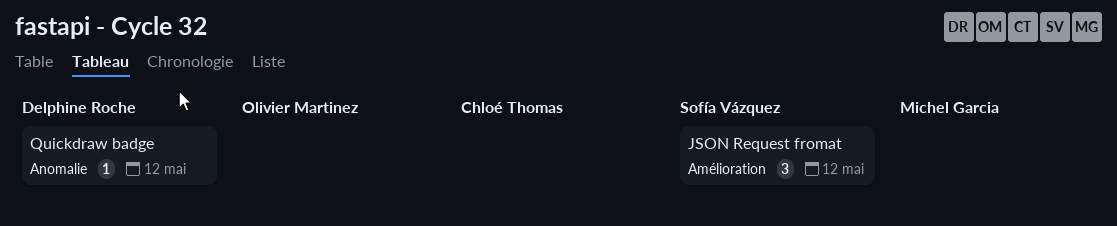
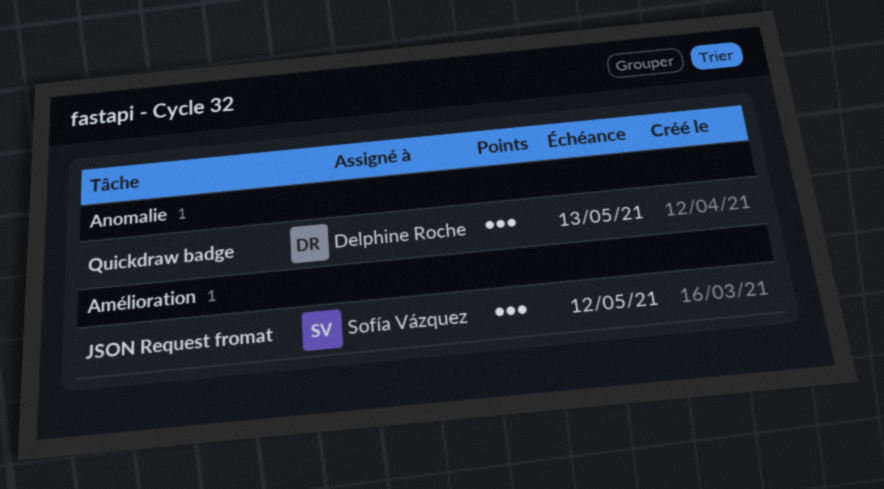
Quickdraw badge, estimate: 1 -> 3
Quickdraw badge, due: May 12 -> May 13

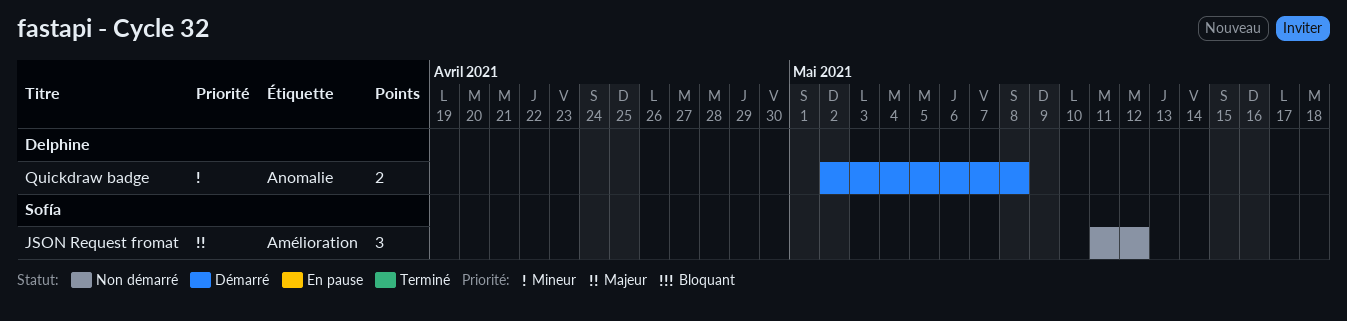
Quickdraw badge, estimate: 3 -> 2
Quickdraw badge, due: May 13 -> May 8

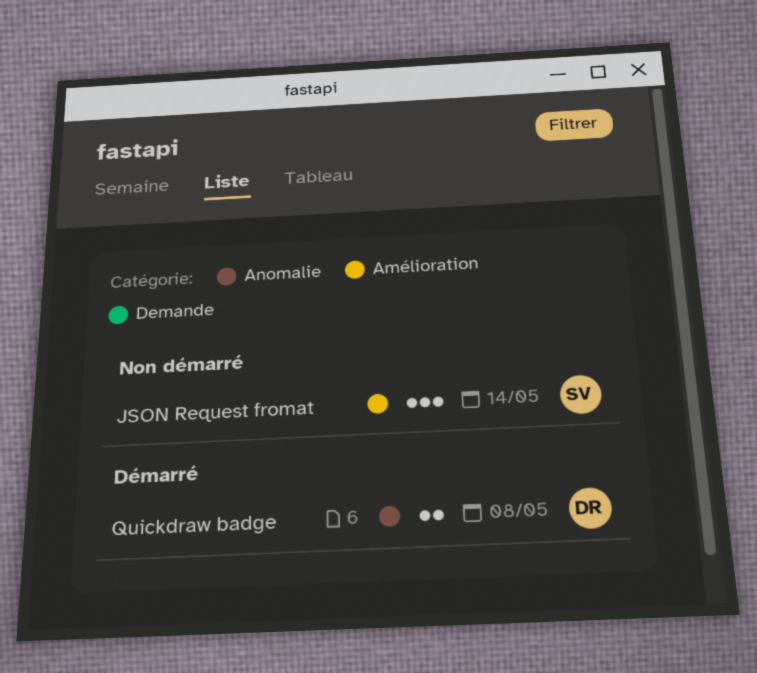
JSON Request fromat, due: May 12 -> May 14

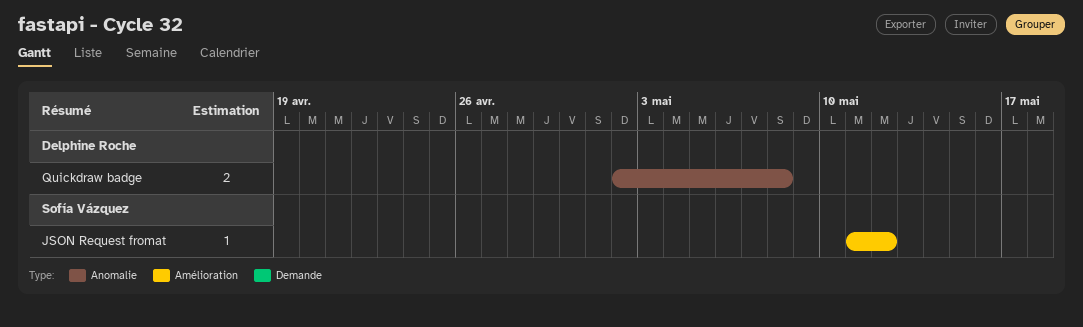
JSON Request fromat, estimate: 3 -> 1
JSON Request fromat, due: May 14 -> May 12

